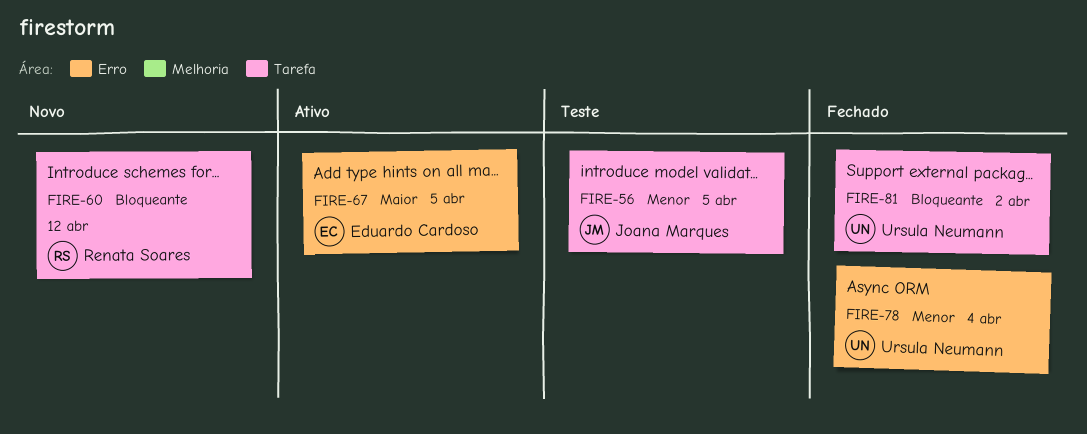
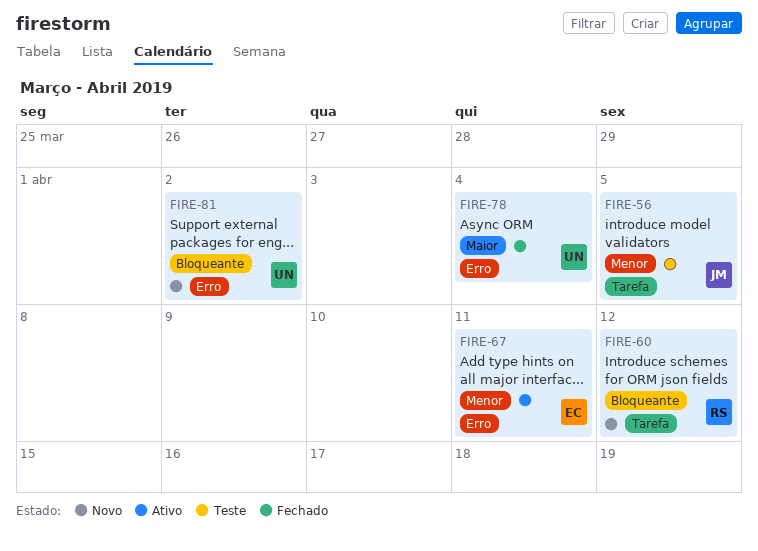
FIRE-67, priority: Maior -> Menor
FIRE-67, due: Apr 5 -> Apr 11
FIRE-78, priority: Menor -> Maior
FIRE-81, status: Fechado -> Novo
FIRE-81, label: Tarefa -> Erro

